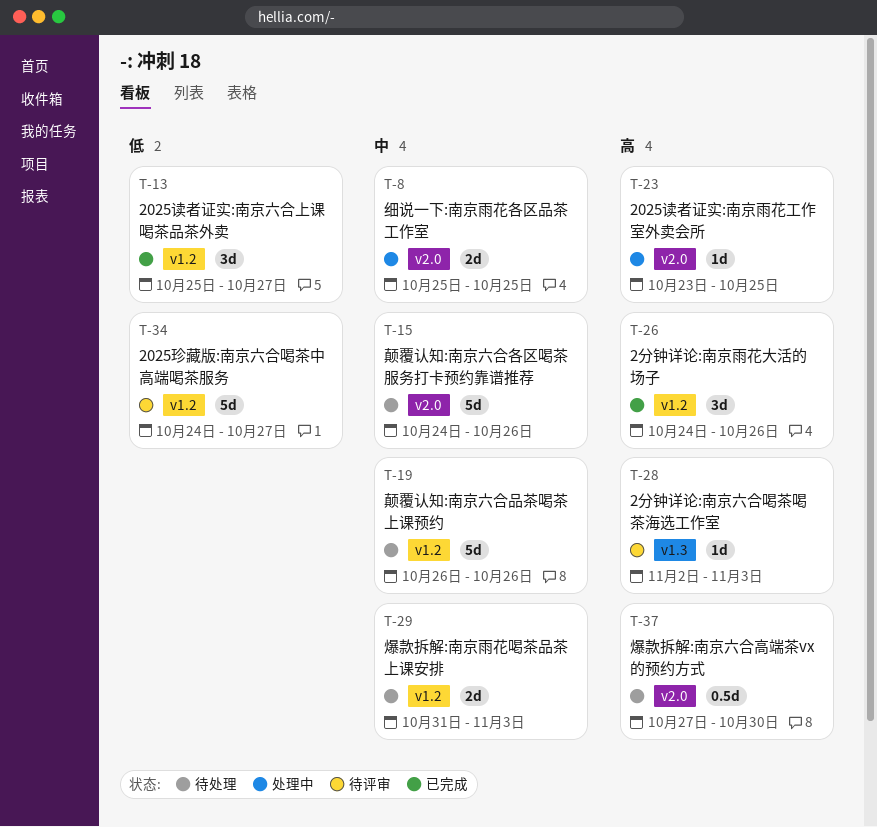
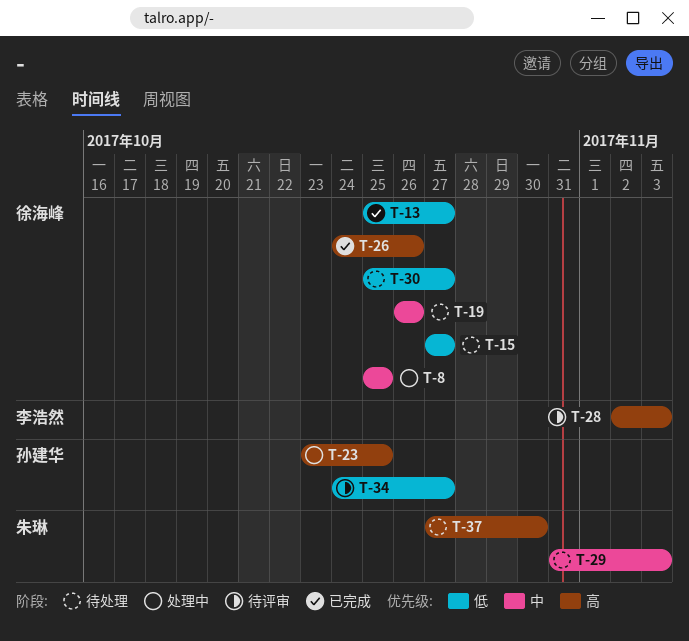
T-15, priority: 中 -> 低
T-15, start: Oct 24 -> Oct 27
T-15, due: Oct 26 -> Oct 27
T-30: none -> present

